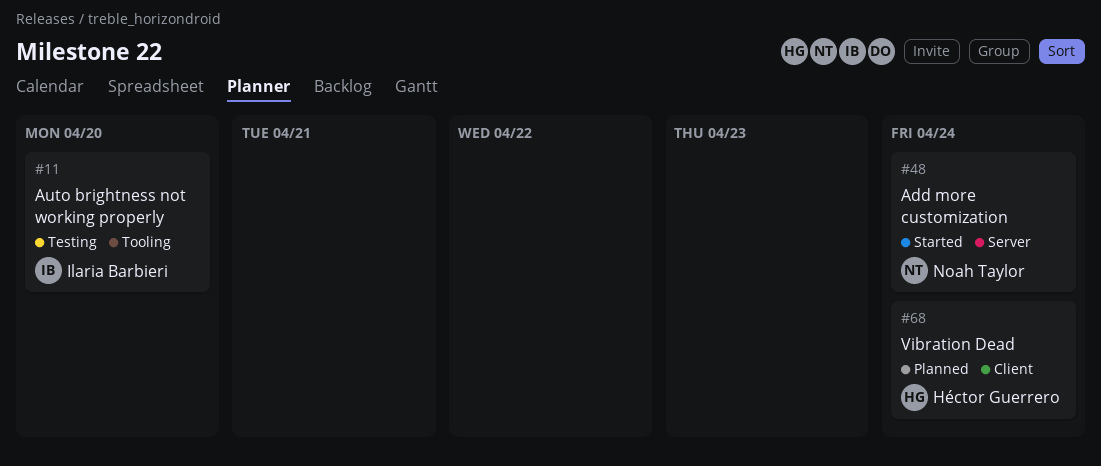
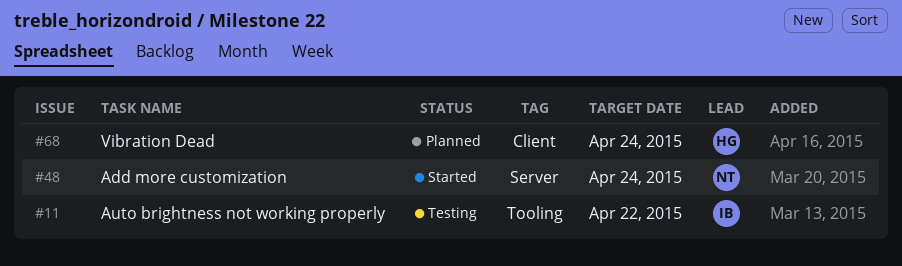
#11, due: Apr 20 -> Apr 22

